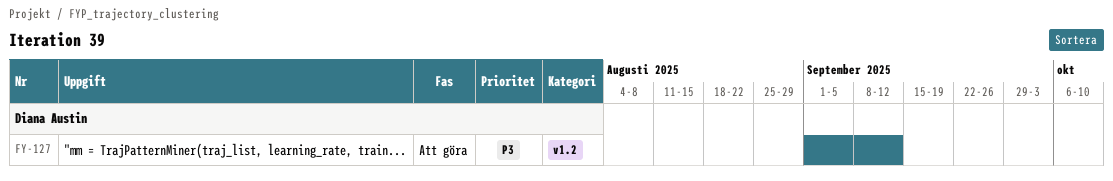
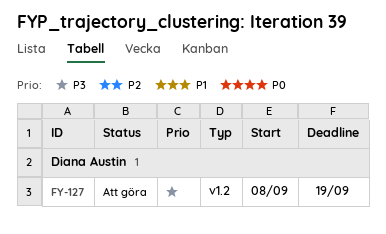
FY-127, start: Sep 1 -> Sep 8
FY-127, due: Sep 12 -> Sep 19

